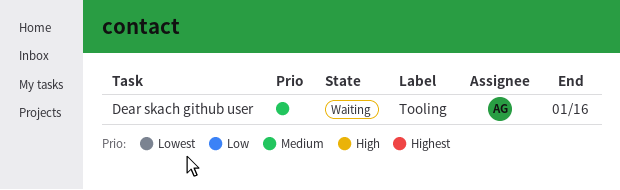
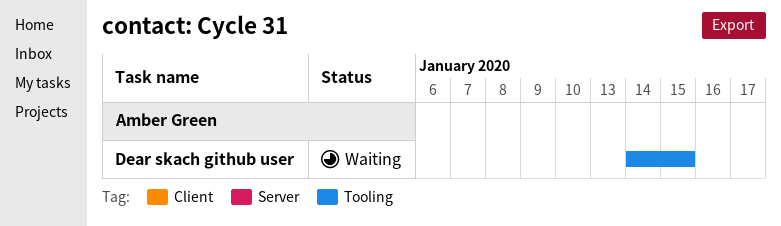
Dear skach github user, due: Jan 16 -> Jan 15

